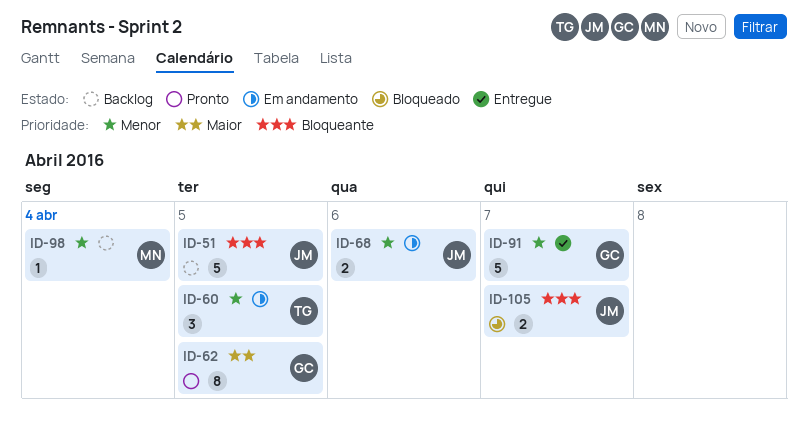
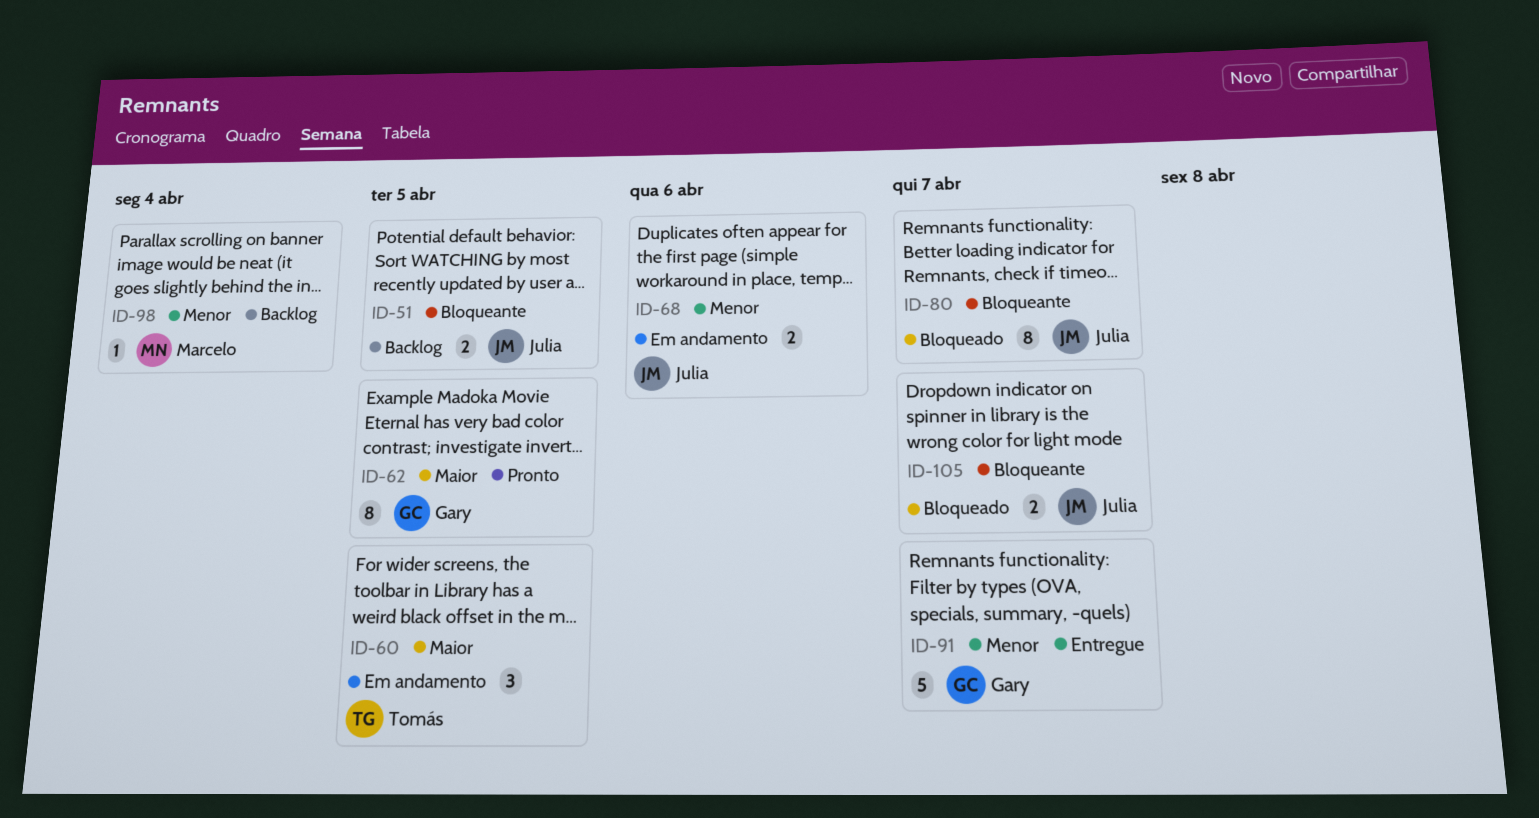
ID-51, estimate: 5 -> 2
ID-60, priority: Menor -> Maior
ID-80: none -> present

